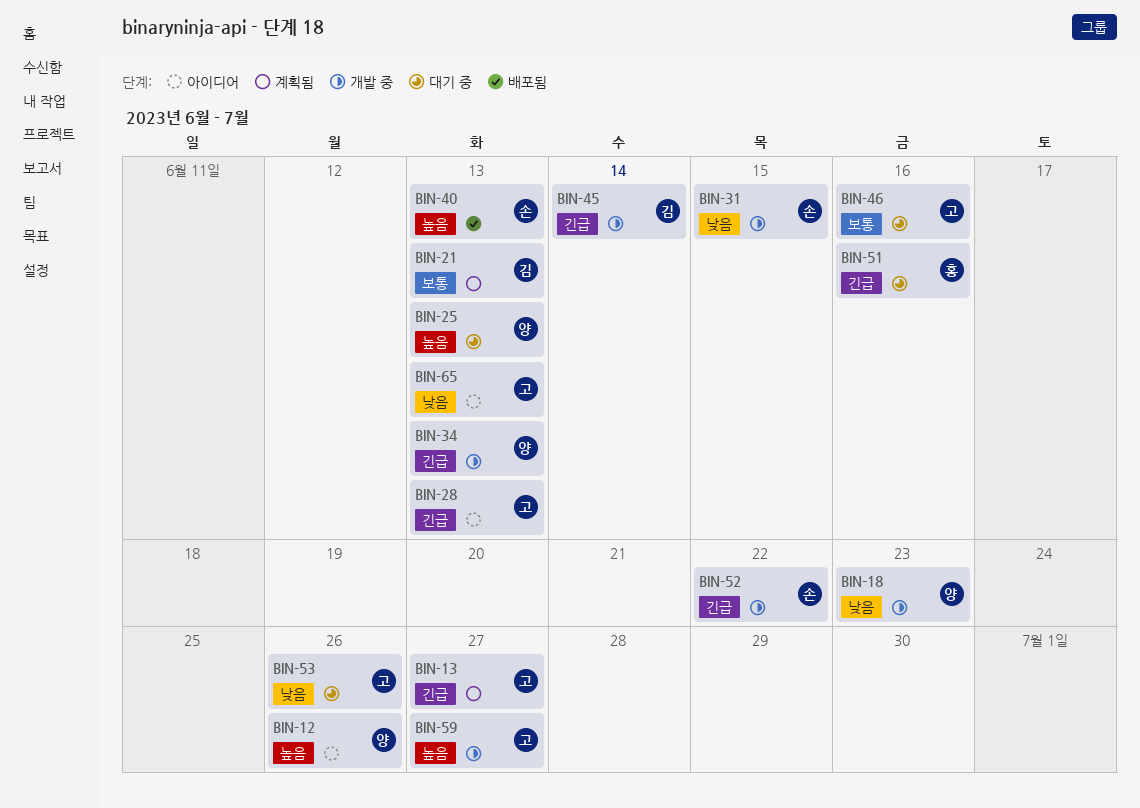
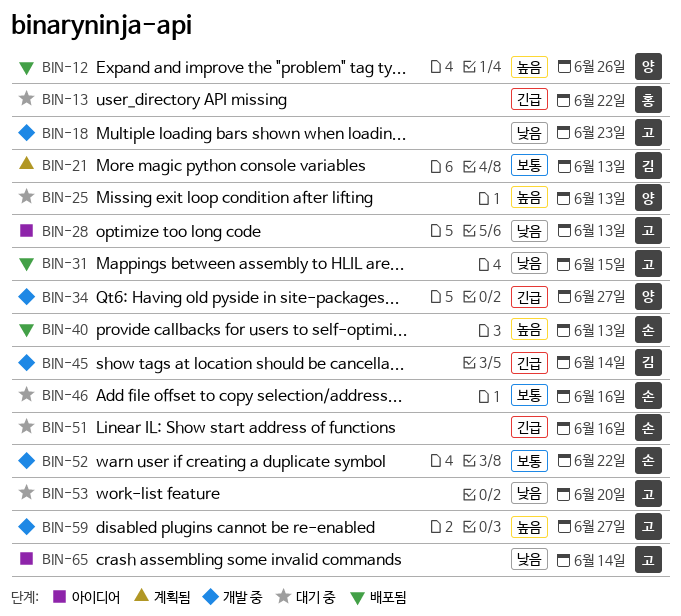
BIN-12, status: 아이디어 -> 배포됨
BIN-13, status: 계획됨 -> 대기 중
BIN-13, owner: 고 -> 홍
BIN-13, due: Jun 27 -> Jun 22
BIN-18, owner: 양 -> 고
BIN-28, priority: 긴급 -> 낮음
BIN-31, status: 개발 중 -> 배포됨
BIN-31, owner: 손 -> 고
BIN-34, due: Jun 13 -> Jun 27
BIN-46, owner: 고 -> 손
BIN-51, owner: 홍 -> 손
BIN-52, priority: 긴급 -> 보통
BIN-53, due: Jun 26 -> Jun 20
BIN-65, due: Jun 13 -> Jun 14

